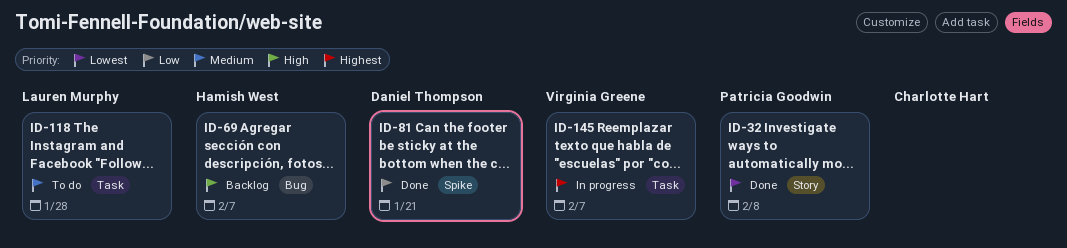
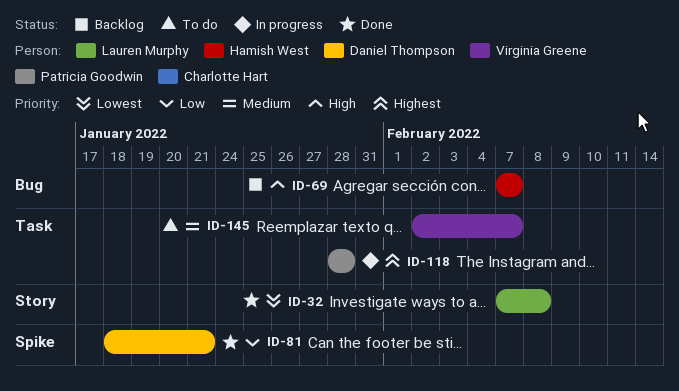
ID-32, owner: Patricia Goodwin -> Lauren Murphy
ID-118, status: To do -> In progress
ID-118, owner: Lauren Murphy -> Patricia Goodwin
ID-118, priority: Medium -> Highest
ID-145, status: In progress -> To do
ID-145, priority: Highest -> Medium

